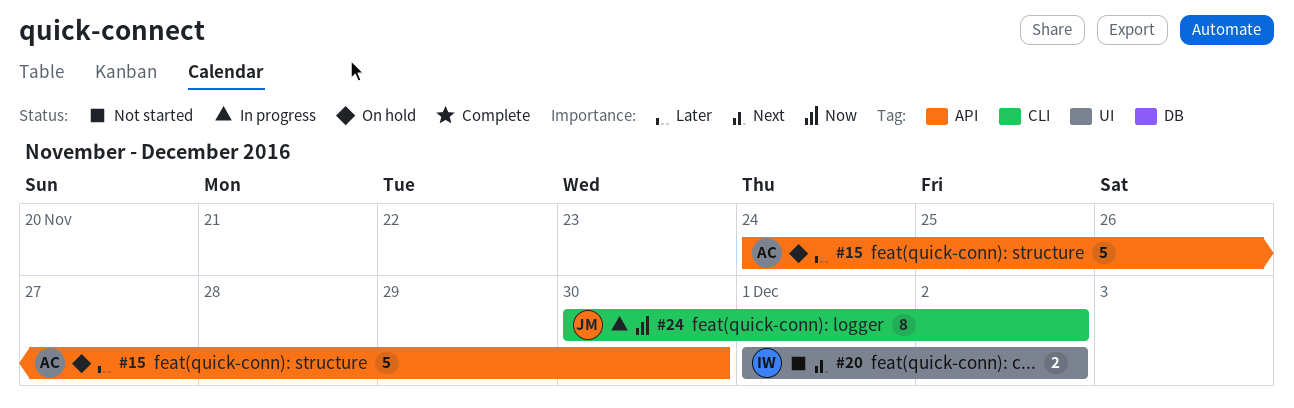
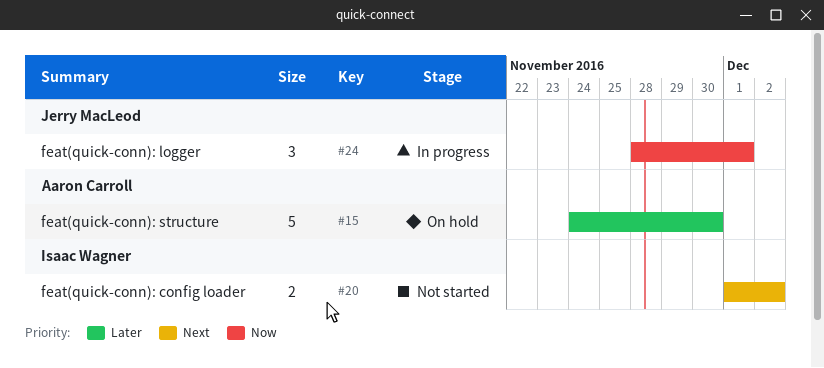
#24, estimate: 8 -> 3
#24, start: Nov 30 -> Nov 28
#24, due: Dec 2 -> Dec 1

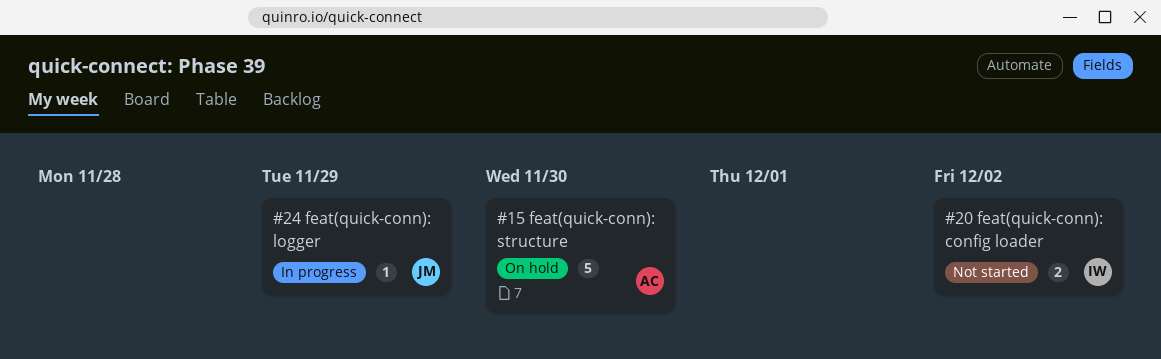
#24, estimate: 3 -> 1
#24, due: Dec 1 -> Nov 29

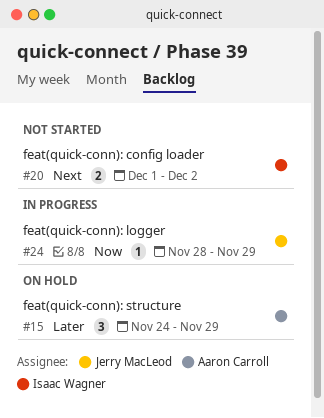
#15, estimate: 5 -> 3
#15, due: Nov 30 -> Nov 29

